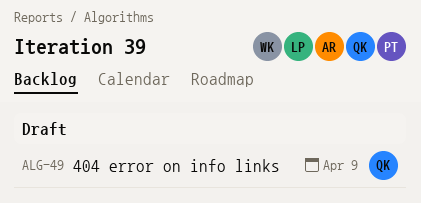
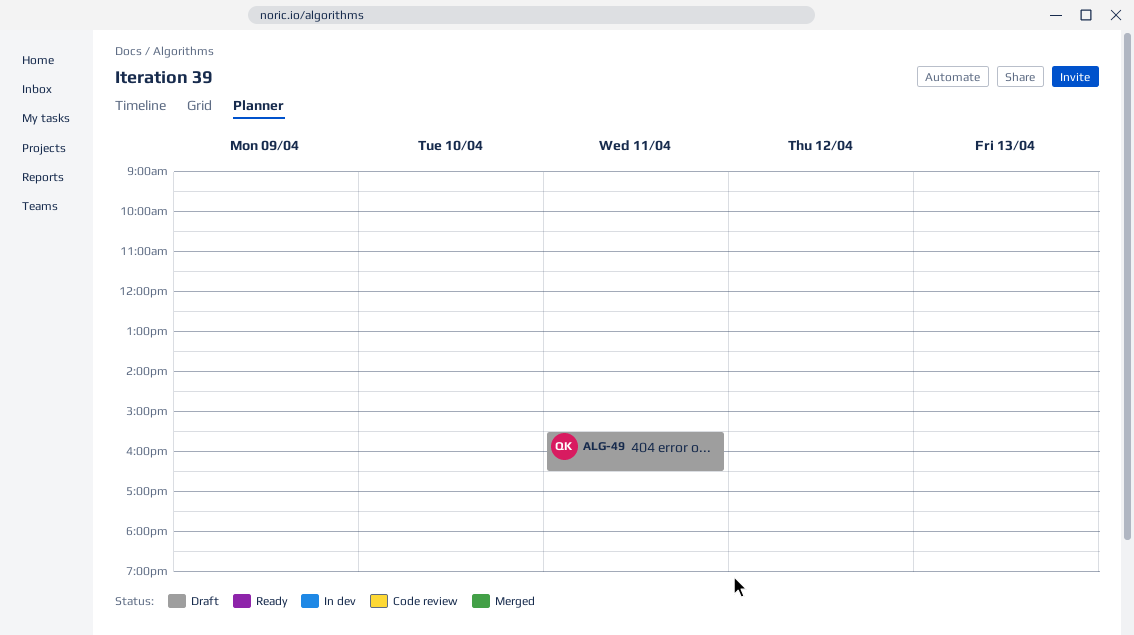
ALG-49, day: Apr 9 -> Apr 11

